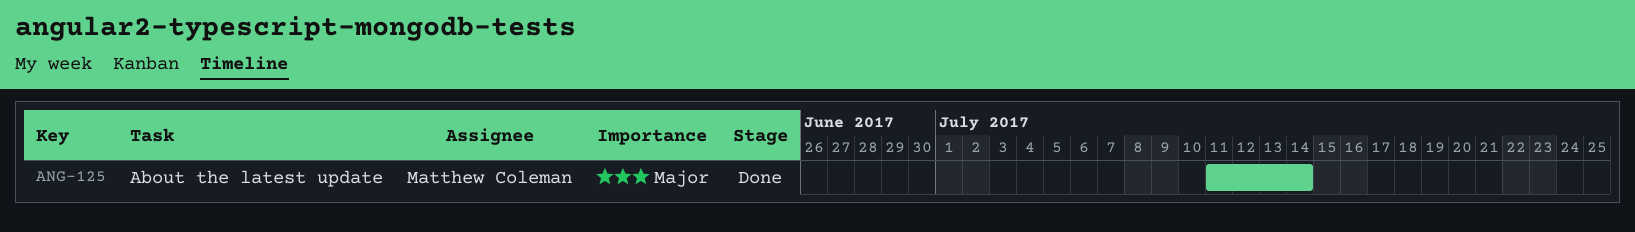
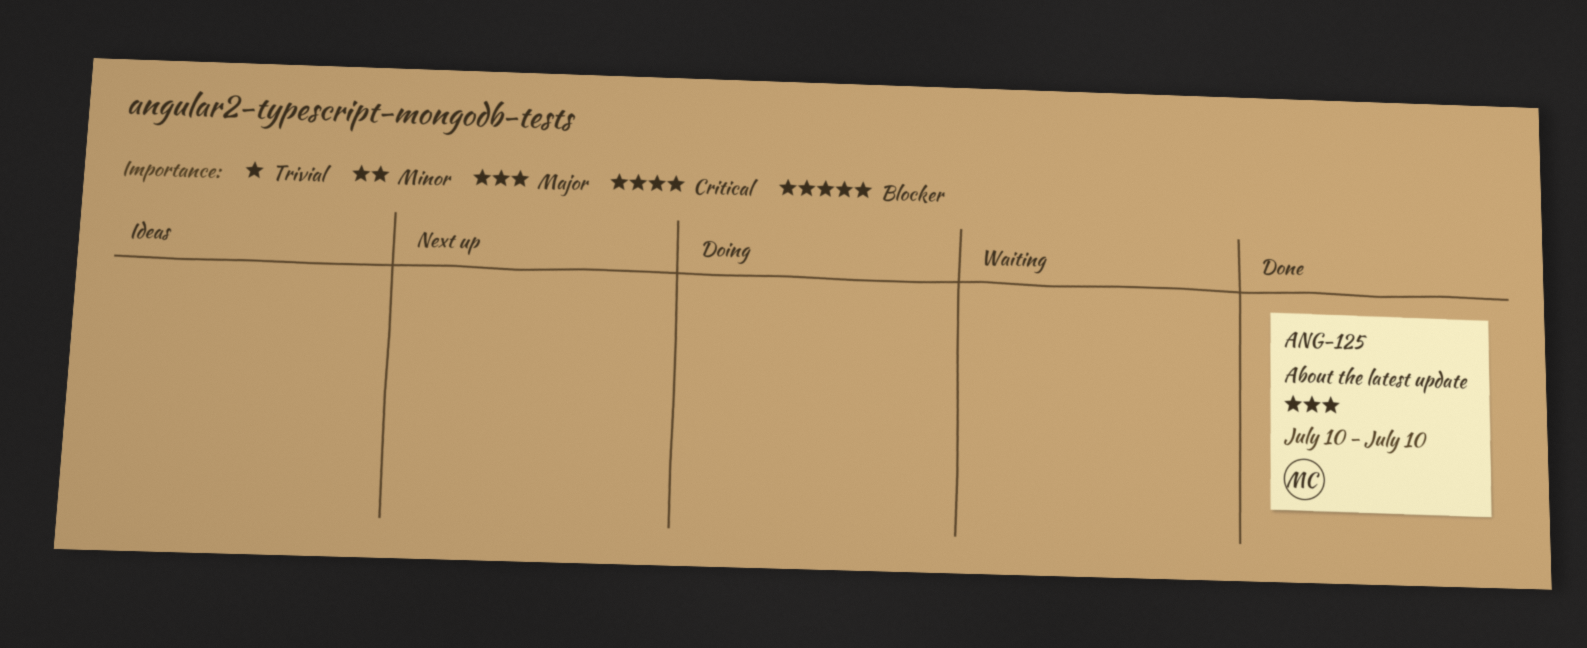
ANG-125, start: Jul 11 -> Jul 10
ANG-125, due: Jul 14 -> Jul 10

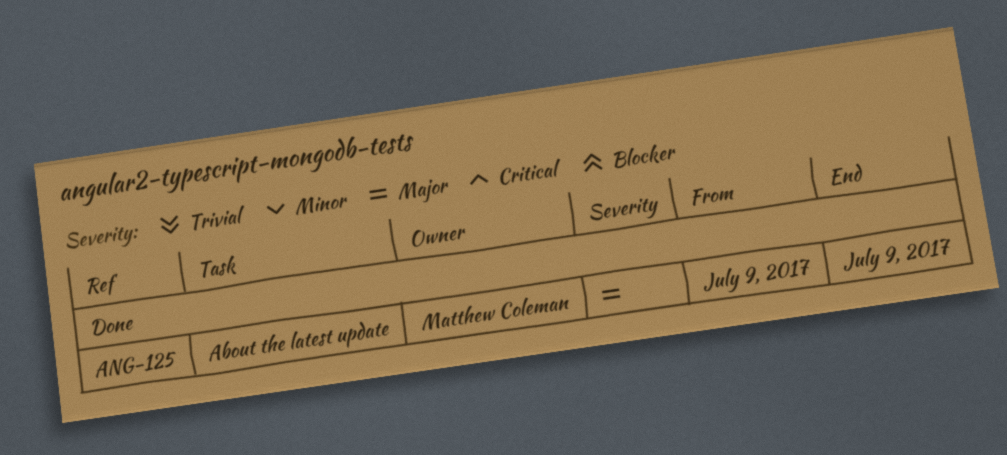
ANG-125, start: Jul 10 -> Jul 9
ANG-125, due: Jul 10 -> Jul 9

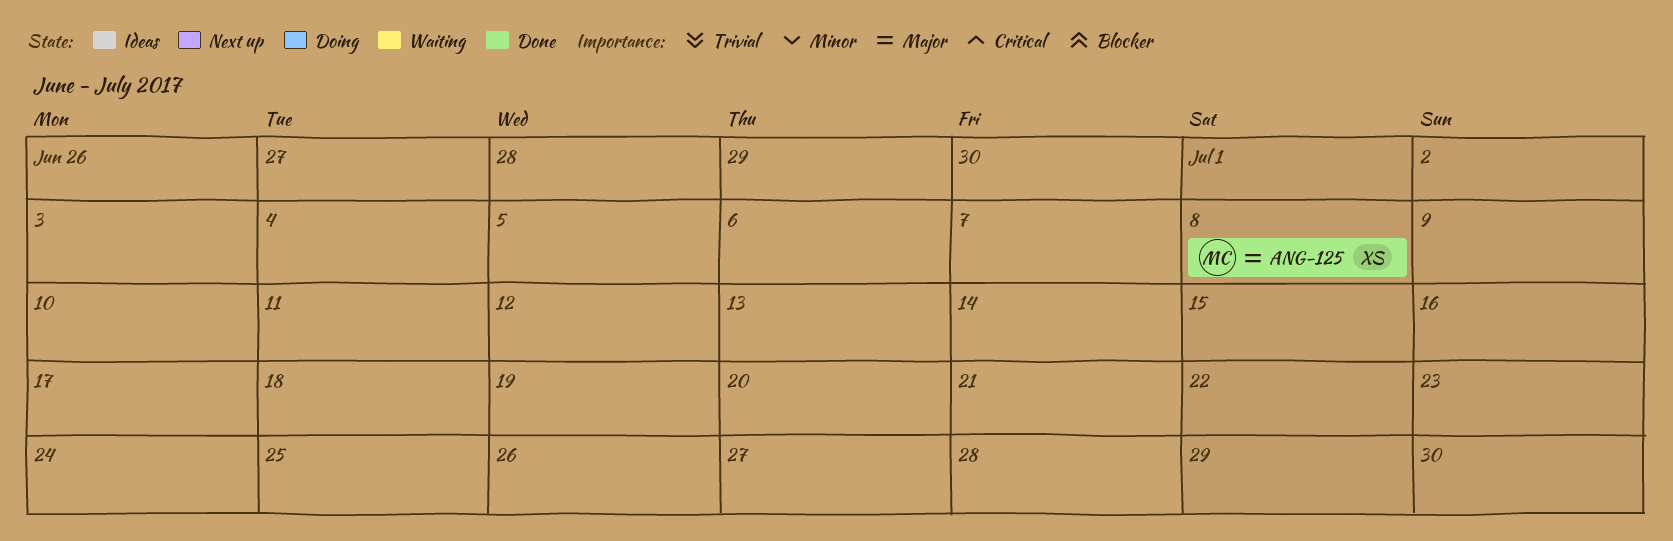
ANG-125, start: Jul 9 -> Jul 8
ANG-125, due: Jul 9 -> Jul 8

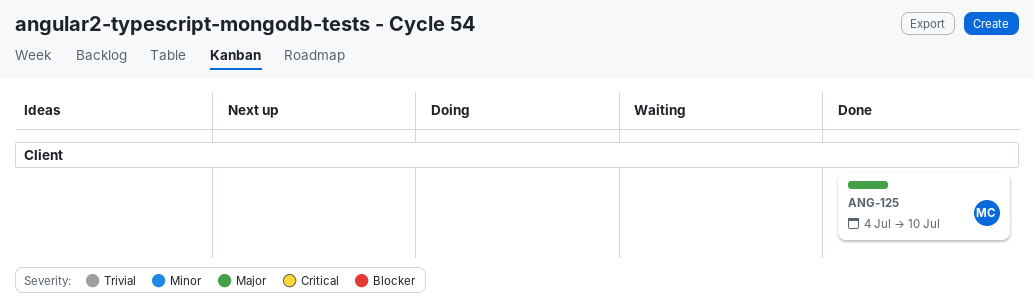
ANG-125, start: Jul 8 -> Jul 4
ANG-125, due: Jul 8 -> Jul 10

